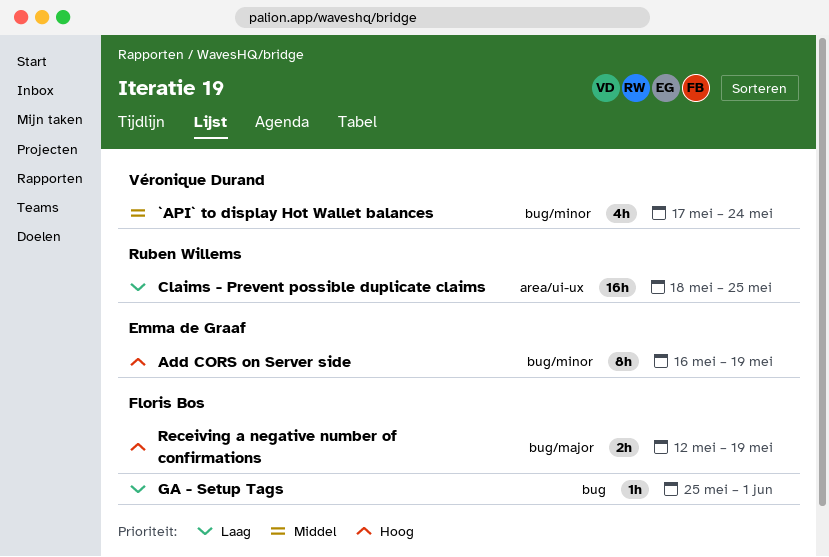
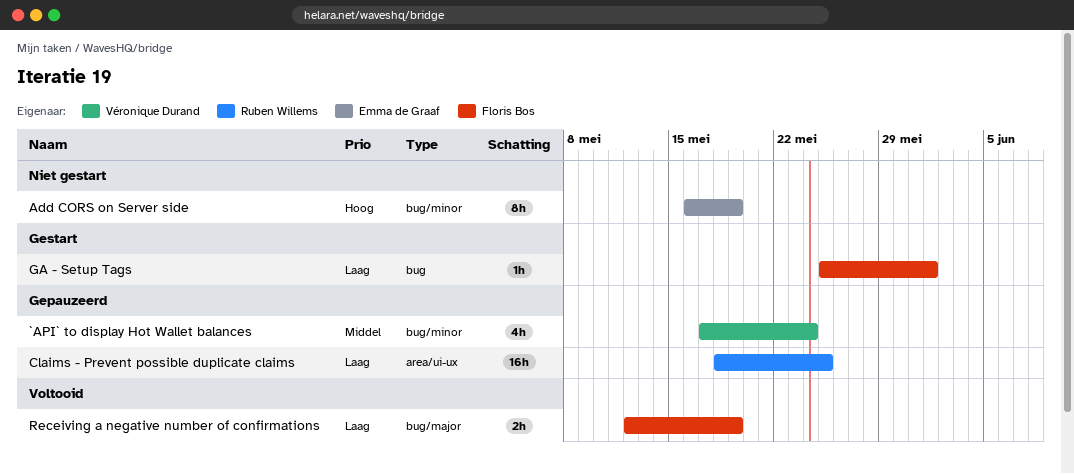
Receiving a negative number of confirmations, priority: Hoog -> Laag

